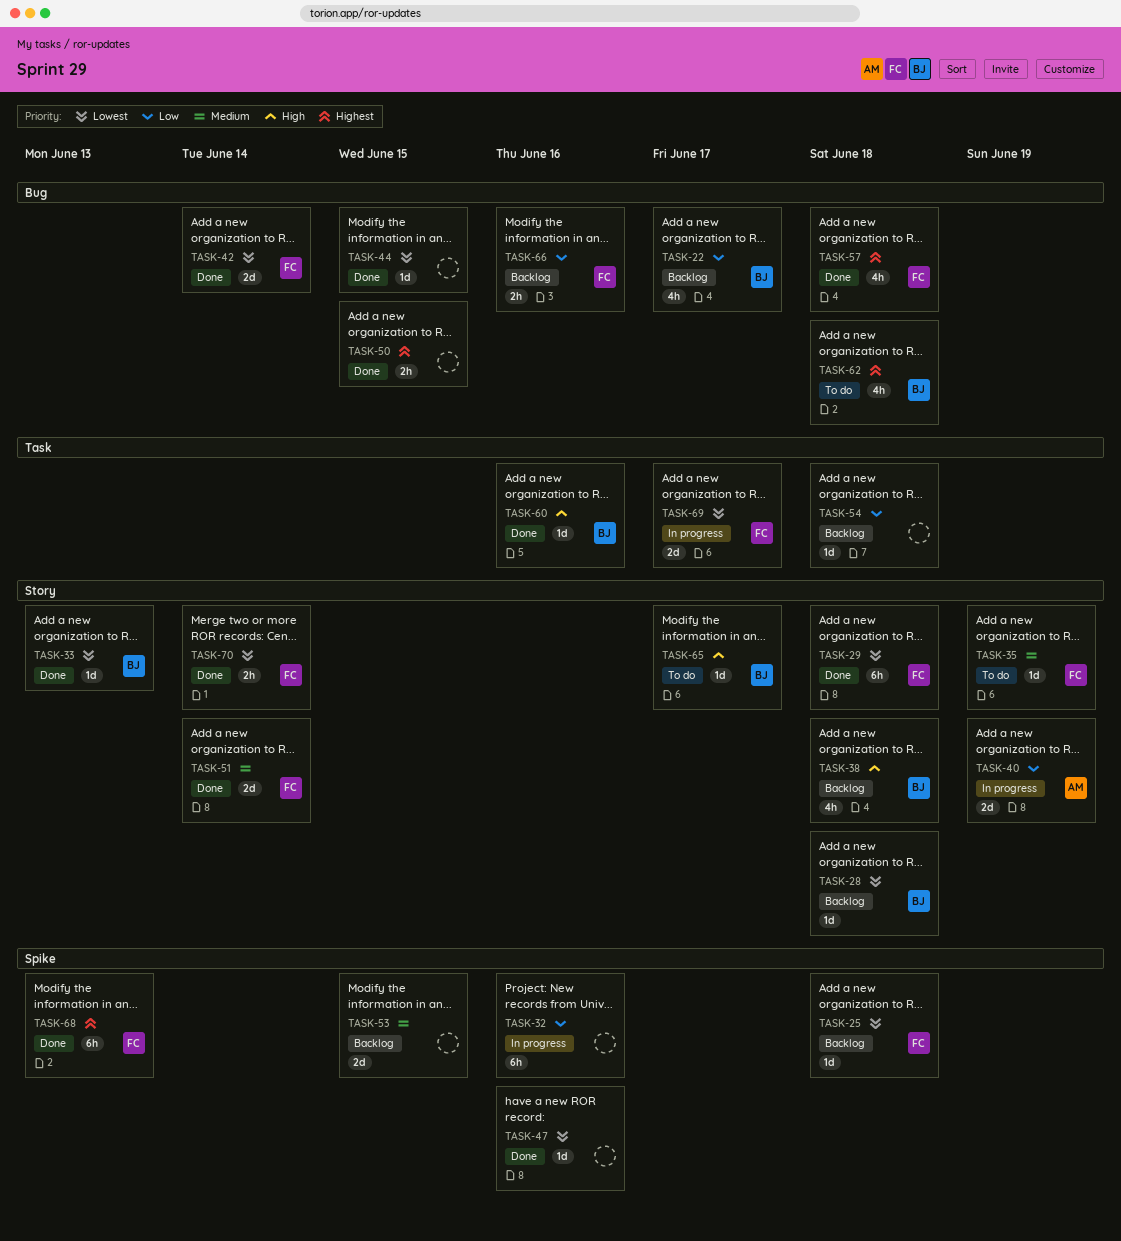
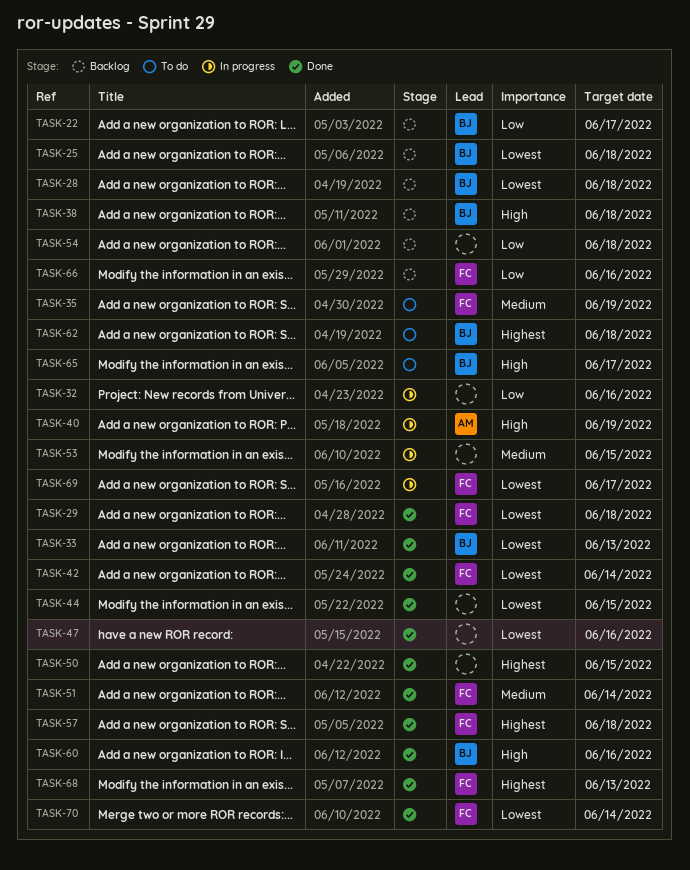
TASK-25, owner: FC -> BJ
TASK-40, priority: Low -> High
TASK-53, status: Backlog -> In progress

